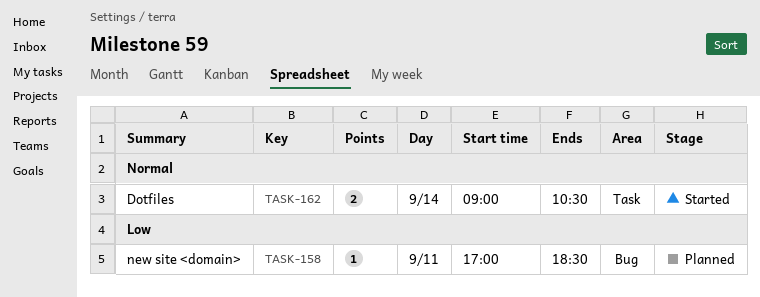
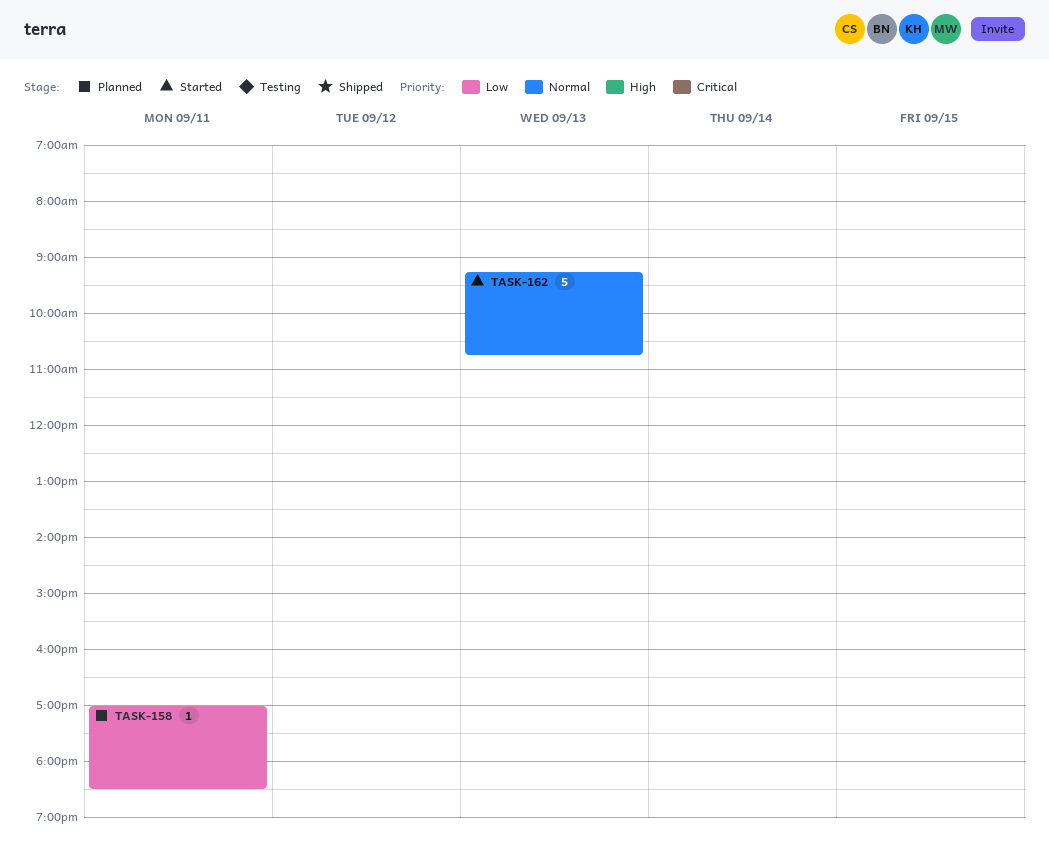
TASK-162, estimate: 2 -> 5
TASK-162, day: Sep 14 -> Sep 13
TASK-162, begins: 09:00 -> 09:15
TASK-162, ends: 10:30 -> 10:45

